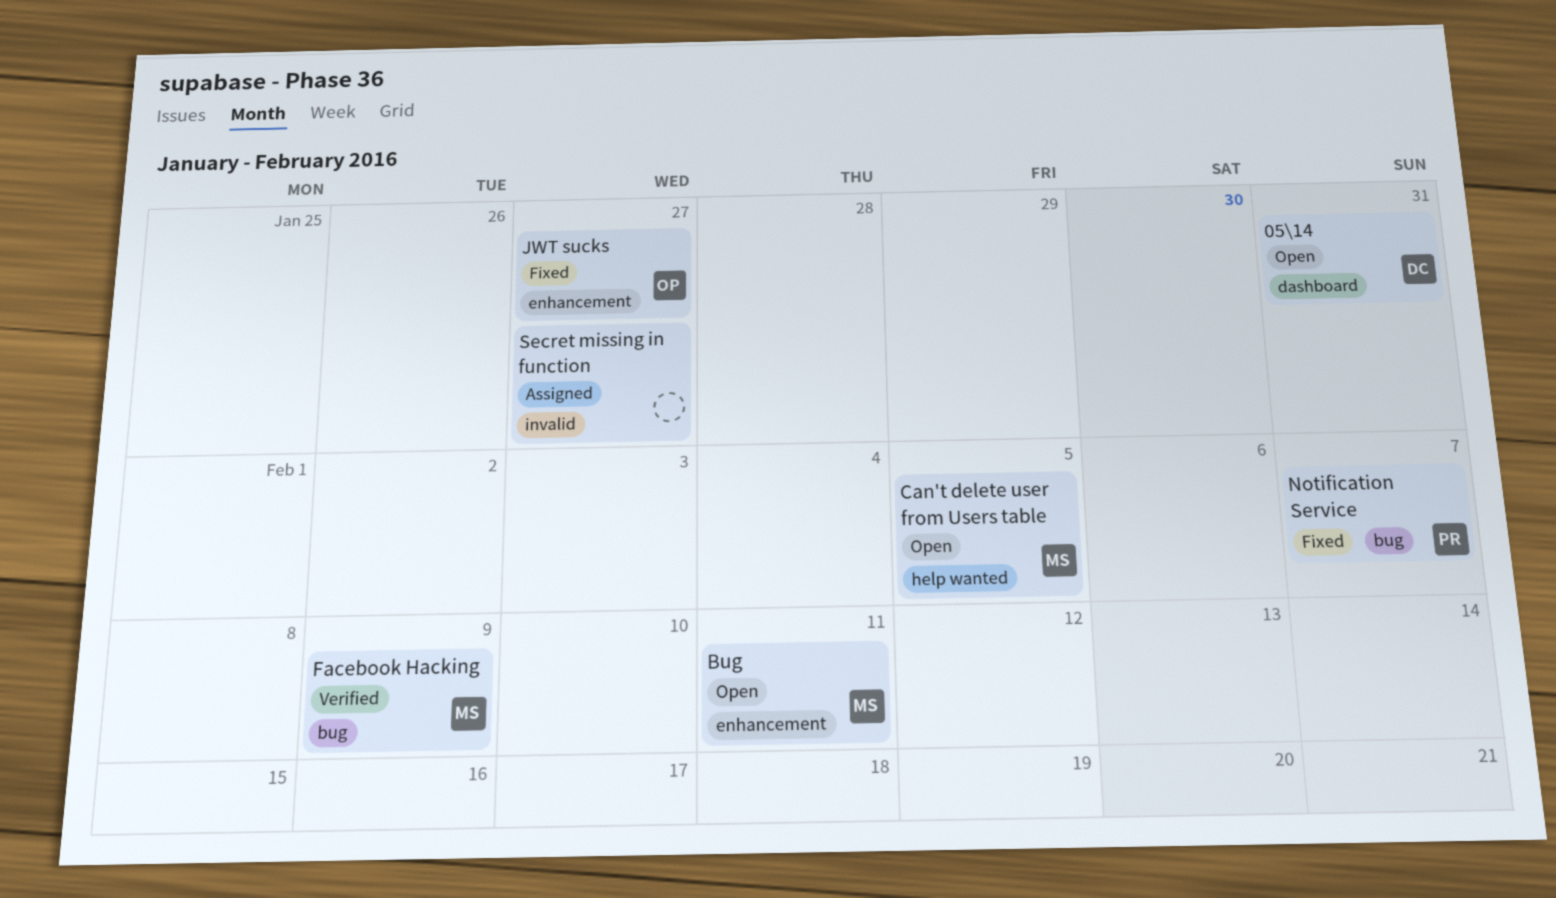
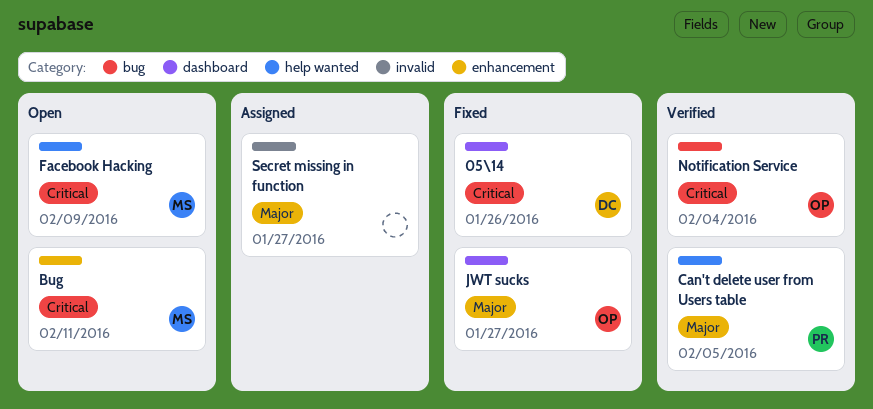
05\14, status: Open -> Fixed
05\14, due: Jan 31 -> Jan 26
Can't delete user from Users table, status: Open -> Verified
Can't delete user from Users table, owner: MS -> PR
Facebook Hacking, status: Verified -> Open
Facebook Hacking, label: bug -> help wanted
JWT sucks, label: enhancement -> dashboard
Notification Service, status: Fixed -> Verified
Notification Service, owner: PR -> OP
Notification Service, due: Feb 7 -> Feb 4

